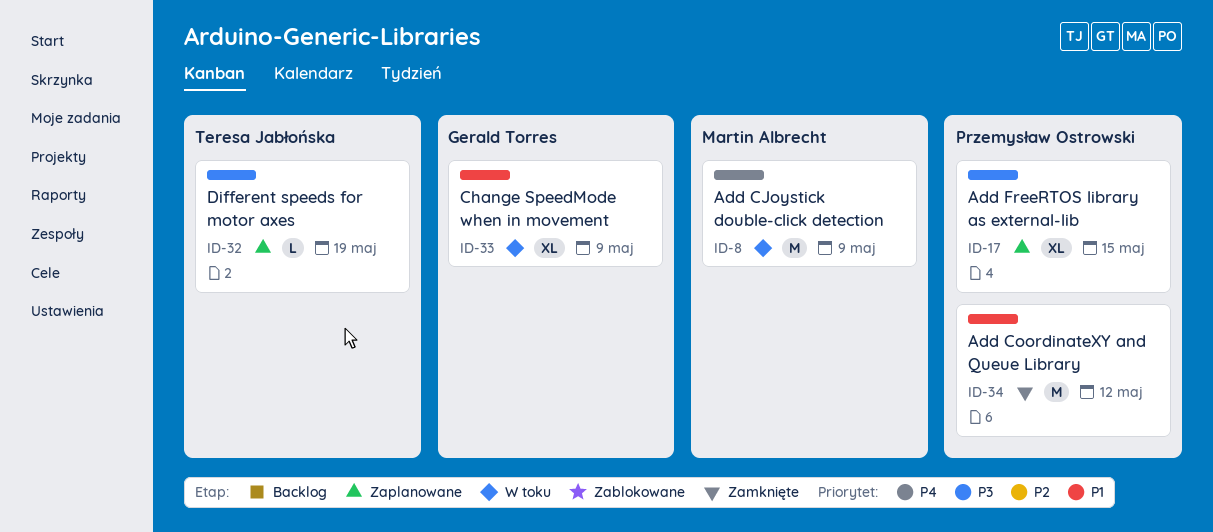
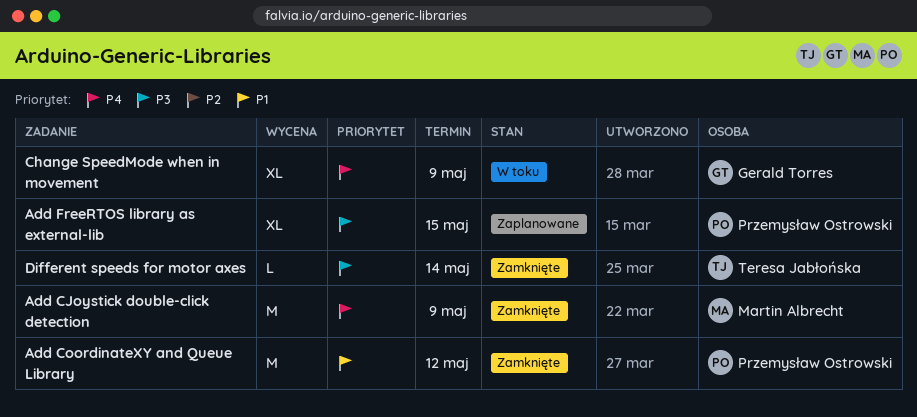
Add CJoystick double-click detection, status: W toku -> Zamknięte
Change SpeedMode when in movement, priority: P1 -> P4
Different speeds for motor axes, status: Zaplanowane -> Zamknięte
Different speeds for motor axes, due: May 19 -> May 14

